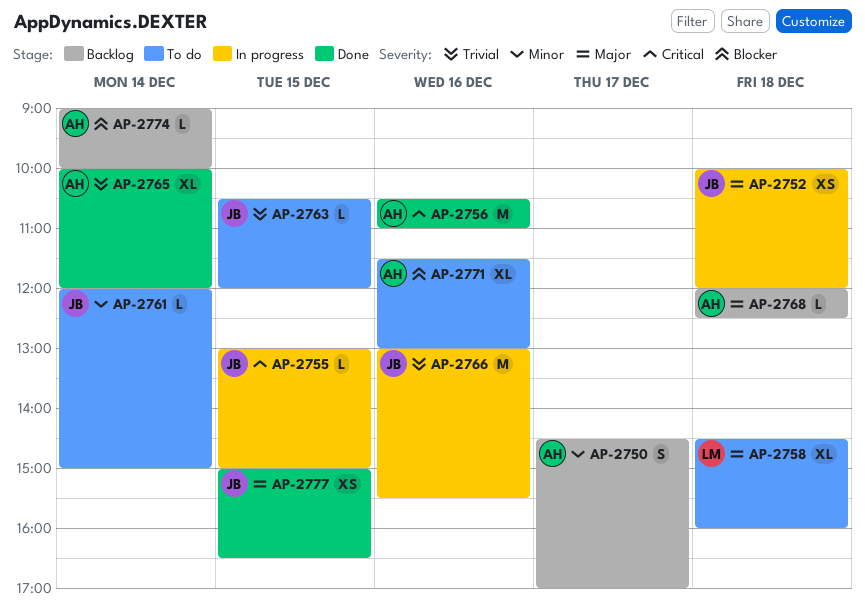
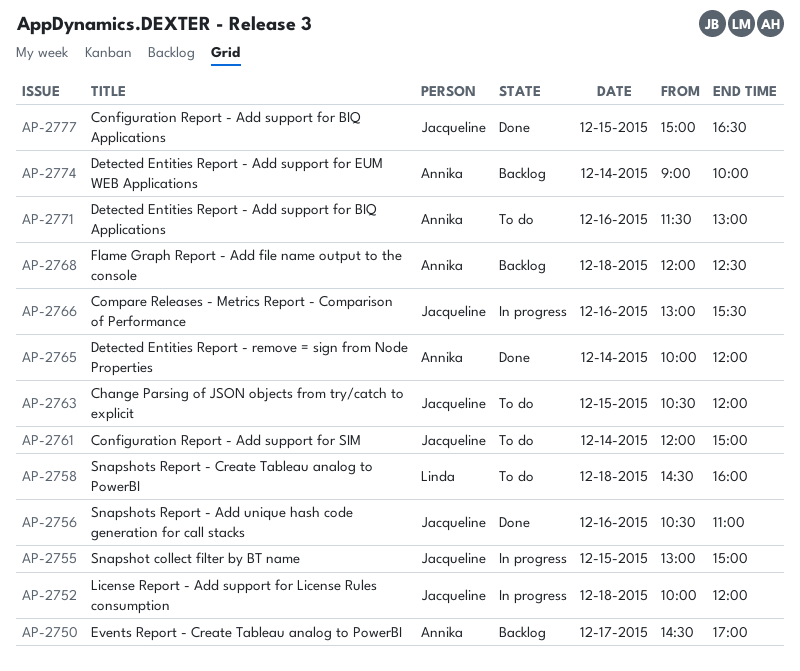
AP-2756, owner: Annika -> Jacqueline

